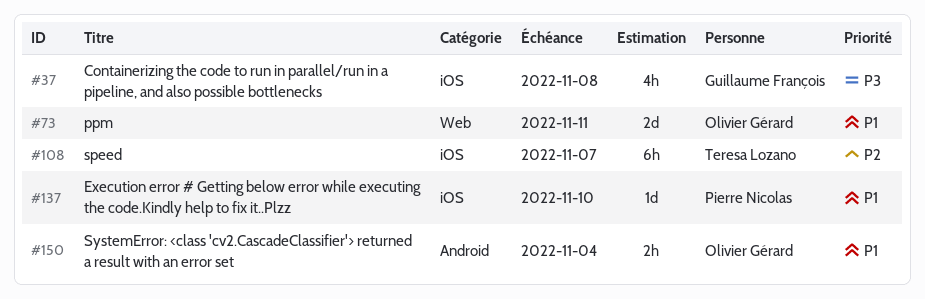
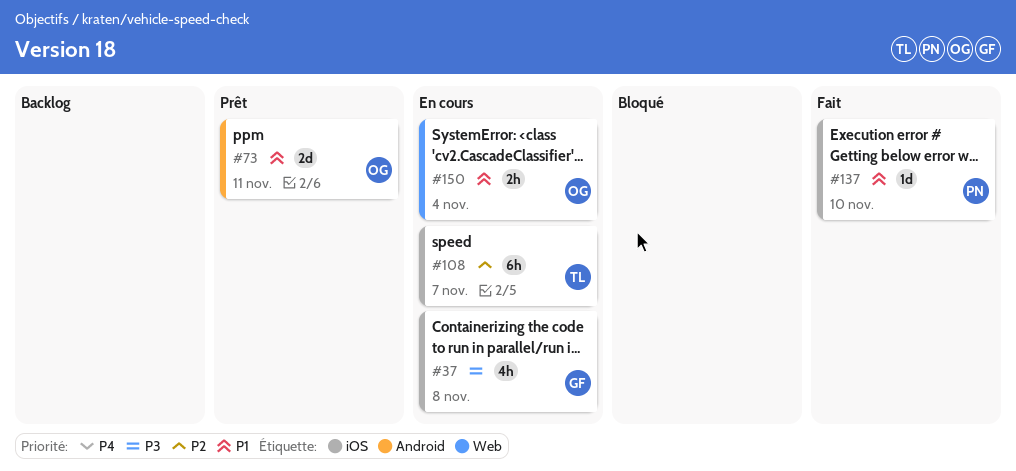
#73, label: Web -> Android
#150, label: Android -> Web

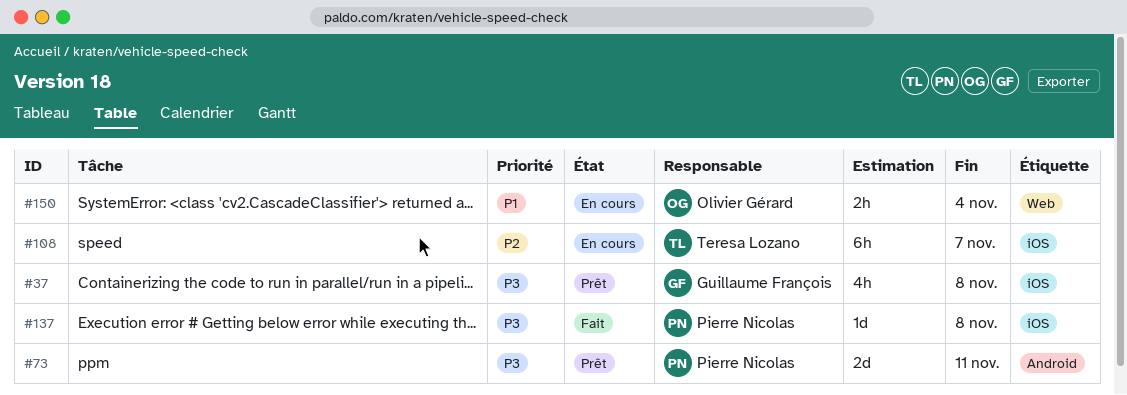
#37, status: En cours -> Prêt
#73, owner: Olivier Gérard -> Pierre Nicolas
#73, priority: P1 -> P3
#137, priority: P1 -> P3
#137, due: Nov 10 -> Nov 8

